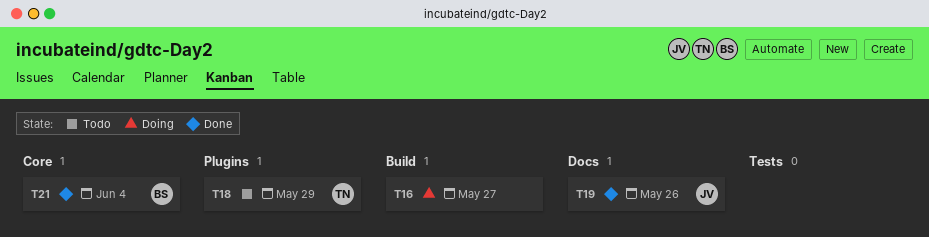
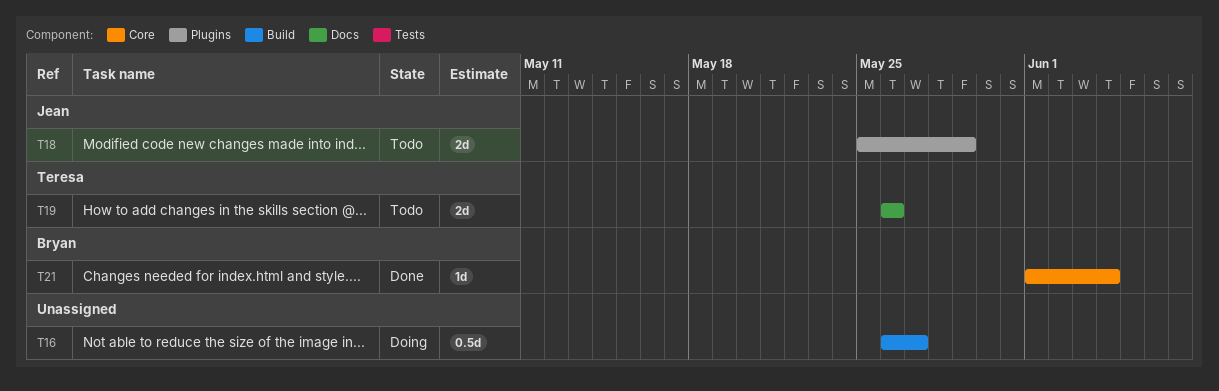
T18, owner: Teresa -> Jean
T19, status: Done -> Todo
T19, owner: Jean -> Teresa

